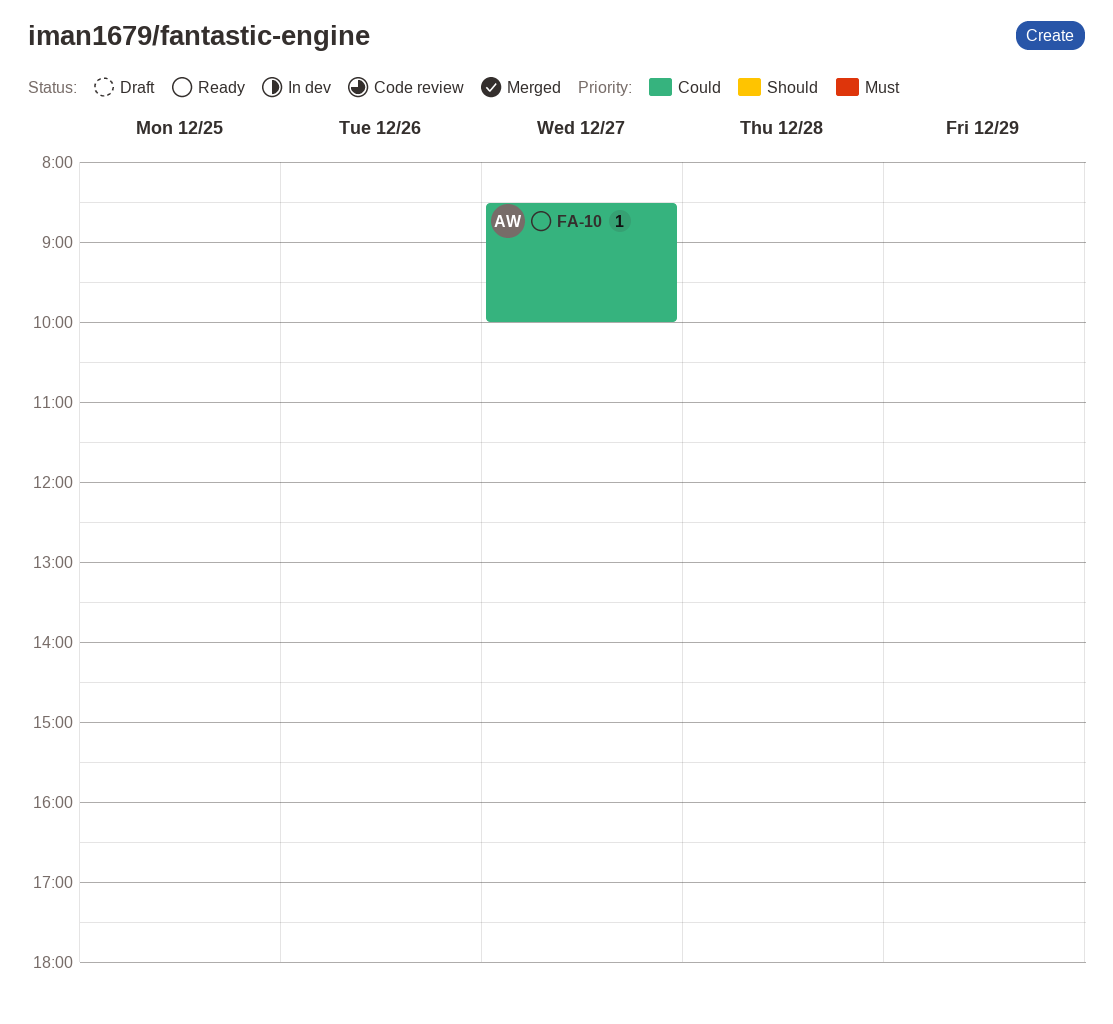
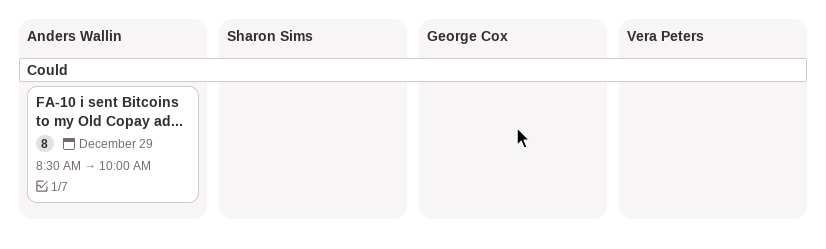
FA-10, estimate: 1 -> 8
FA-10, day: Dec 27 -> Dec 29

